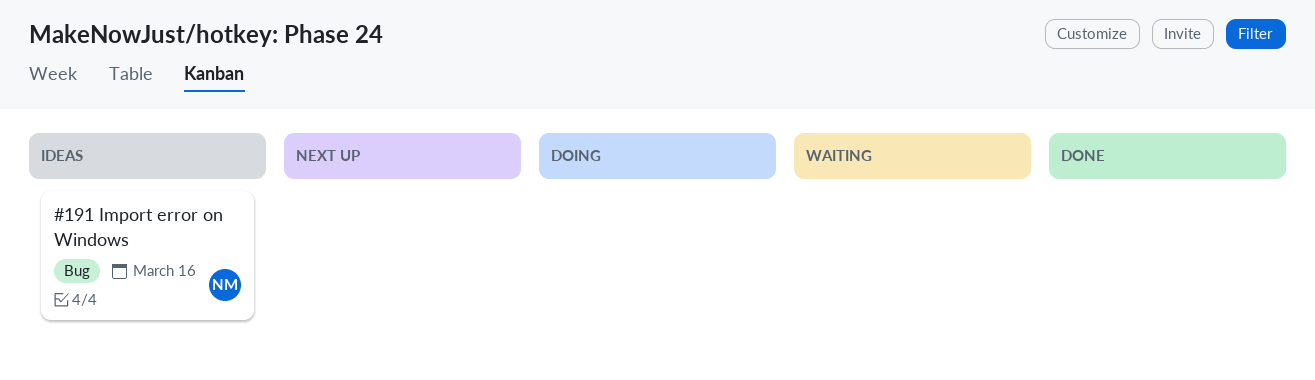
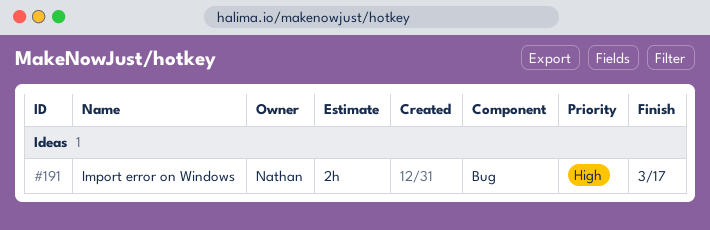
#191, due: Mar 16 -> Mar 17

